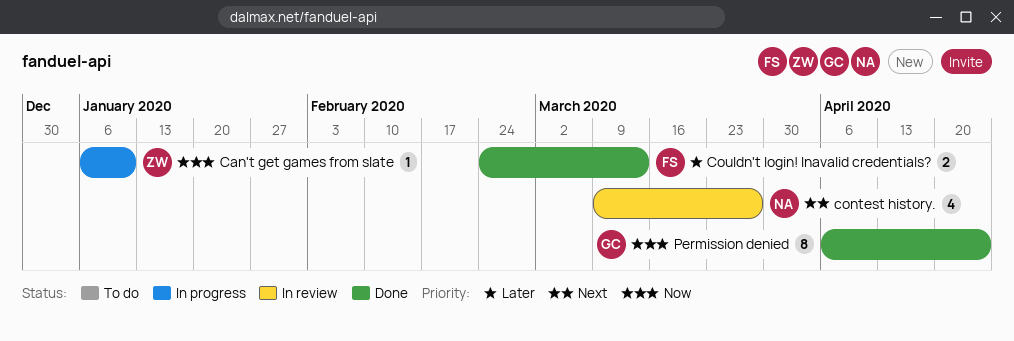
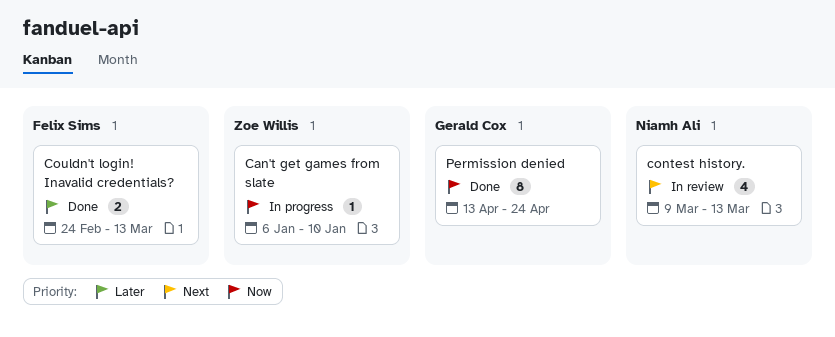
contest history., due: Mar 27 -> Mar 13
Permission denied, start: Apr 6 -> Apr 13

